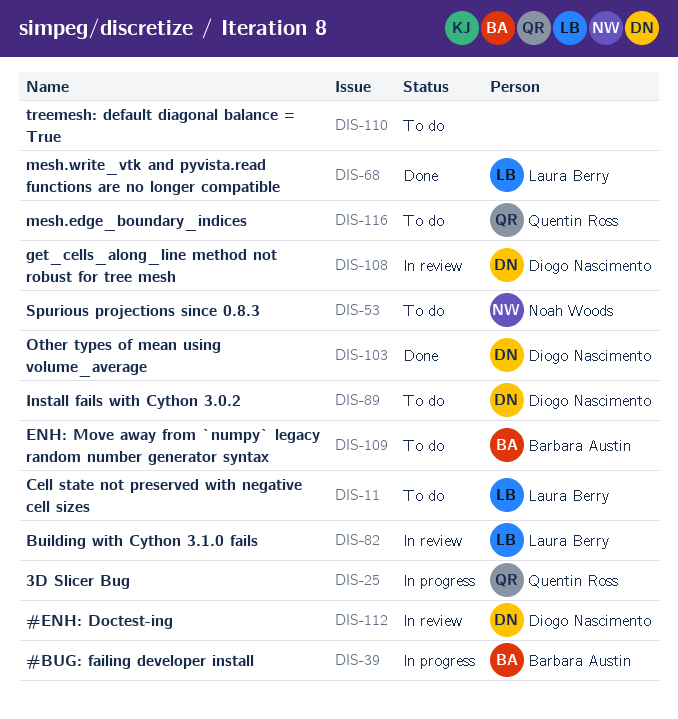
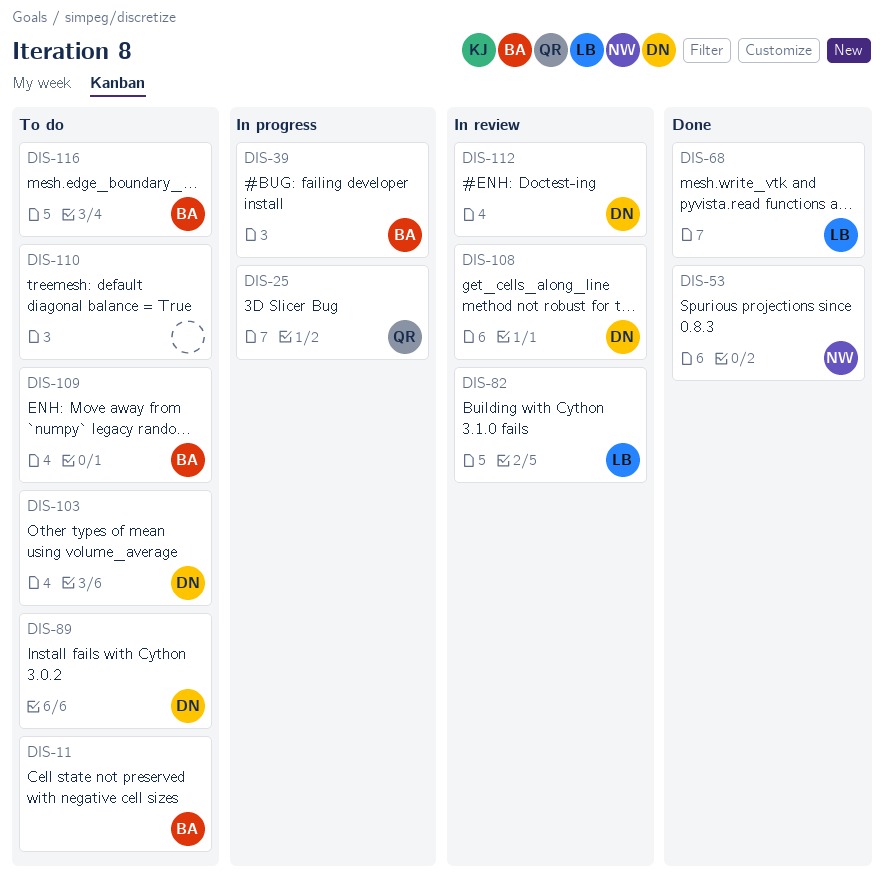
DIS-11, owner: Laura Berry -> Barbara Austin
DIS-53, status: To do -> Done
DIS-103, status: Done -> To do
DIS-116, owner: Quentin Ross -> Barbara Austin

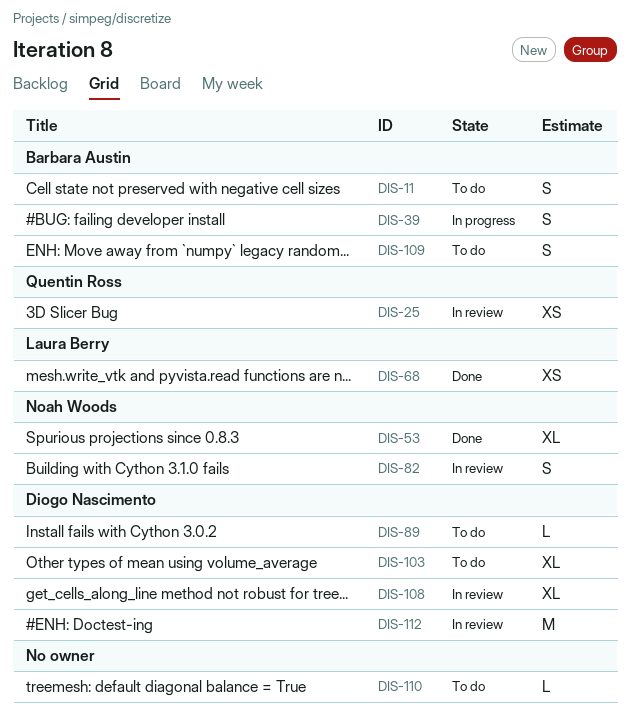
DIS-25, status: In progress -> In review
DIS-82, owner: Laura Berry -> Noah Woods
DIS-116: present -> none

